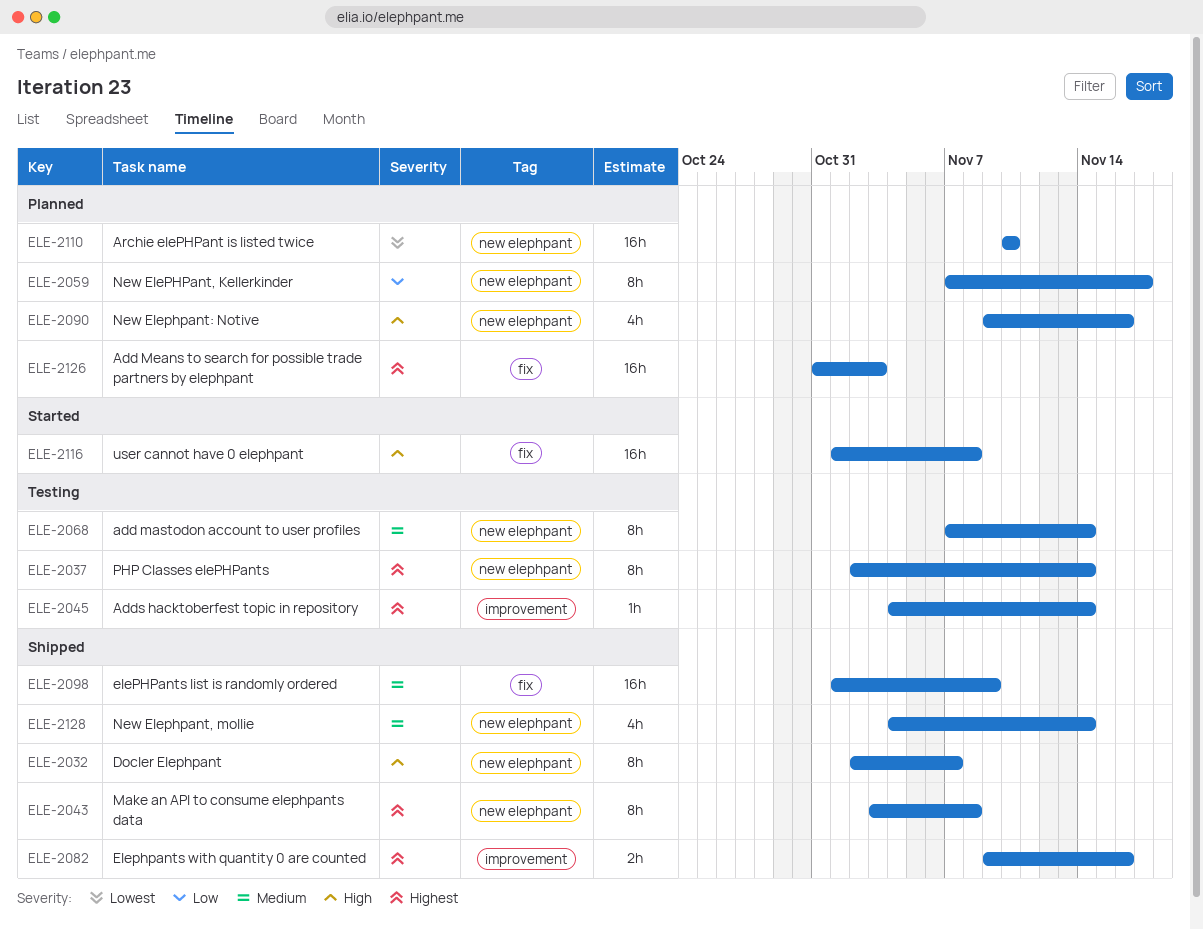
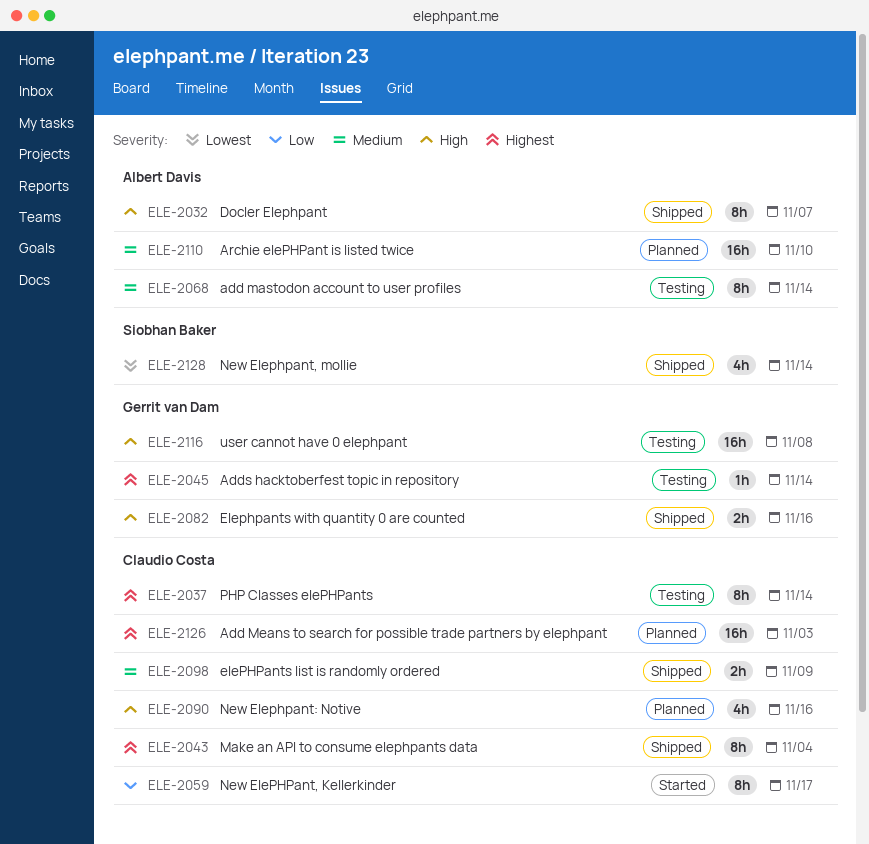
ELE-2043, due: Nov 8 -> Nov 4
ELE-2059, status: Planned -> Started
ELE-2082, priority: Highest -> High
ELE-2098, estimate: 16h -> 2h
ELE-2110, priority: Lowest -> Medium
ELE-2116, status: Started -> Testing
ELE-2128, priority: Medium -> Lowest

